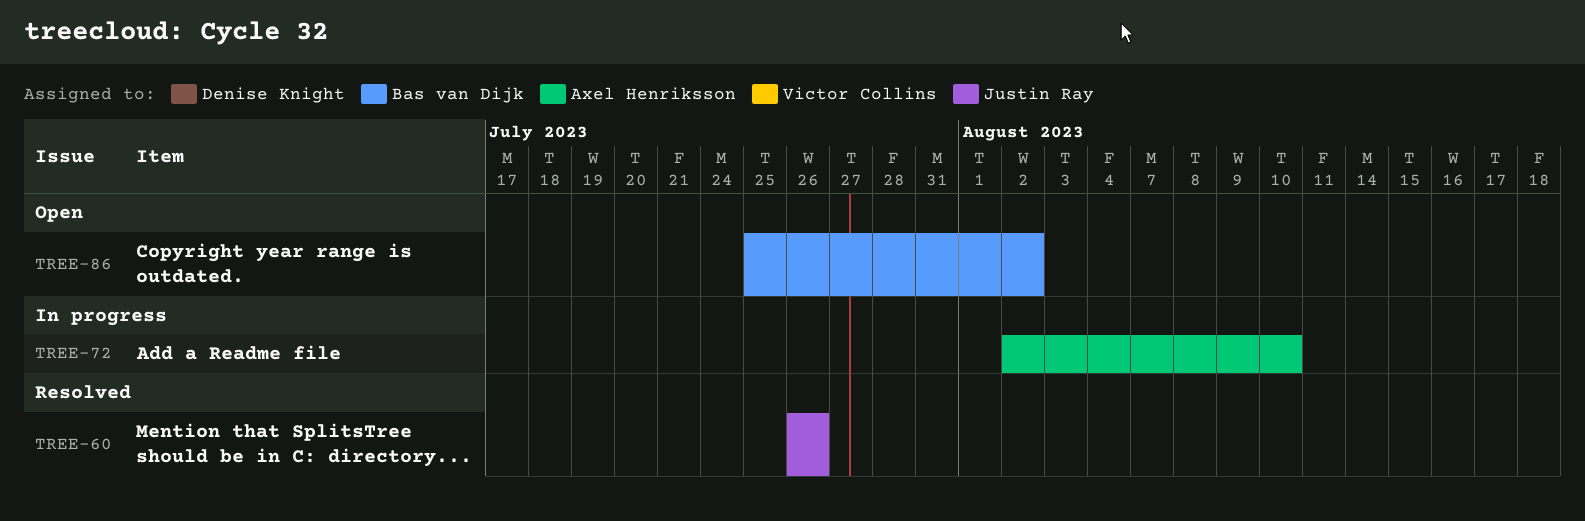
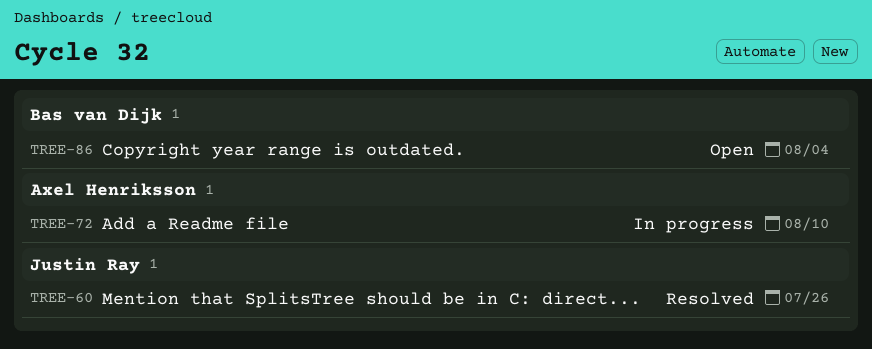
TREE-86, due: Aug 2 -> Aug 4

